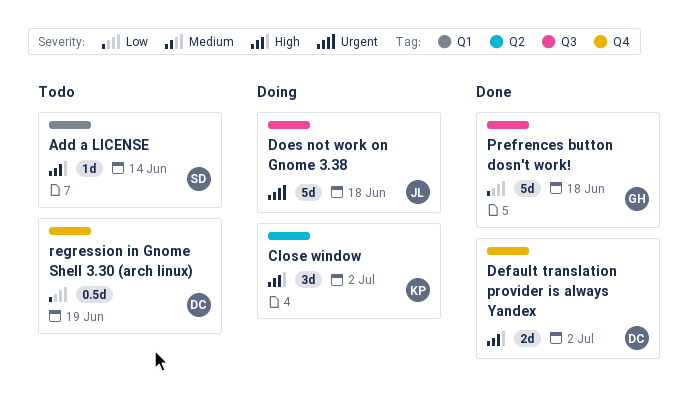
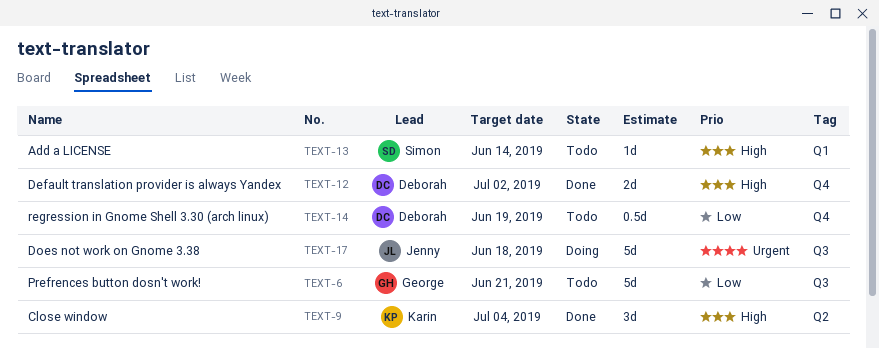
Close window, status: Doing -> Done
Close window, due: Jul 2 -> Jul 4
Prefrences button dosn't work!, status: Done -> Todo
Prefrences button dosn't work!, due: Jun 18 -> Jun 21

